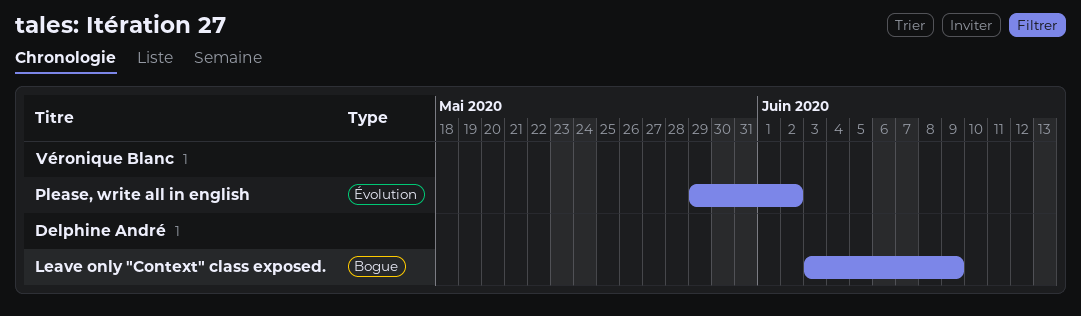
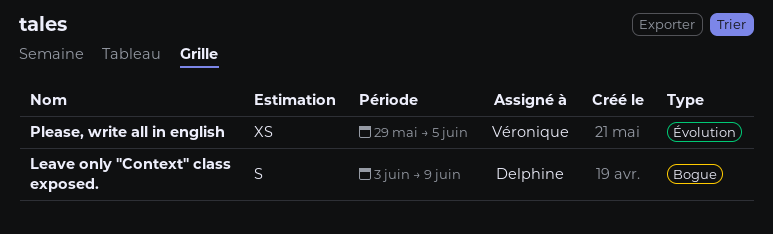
Please, write all in english, due: Jun 2 -> Jun 5

